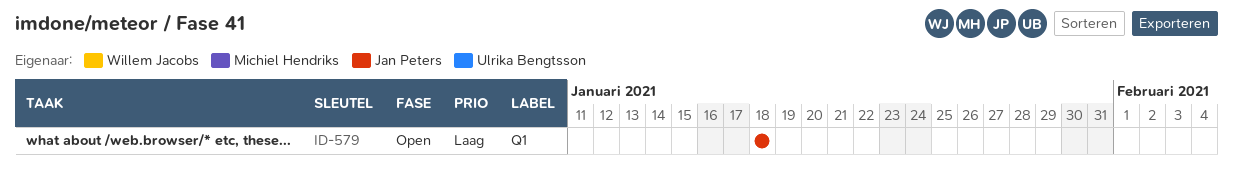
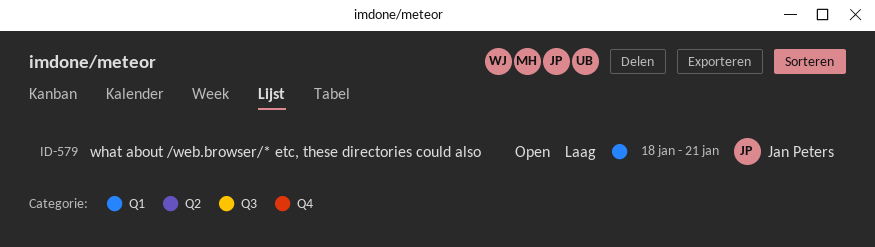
ID-579, due: Jan 18 -> Jan 21

